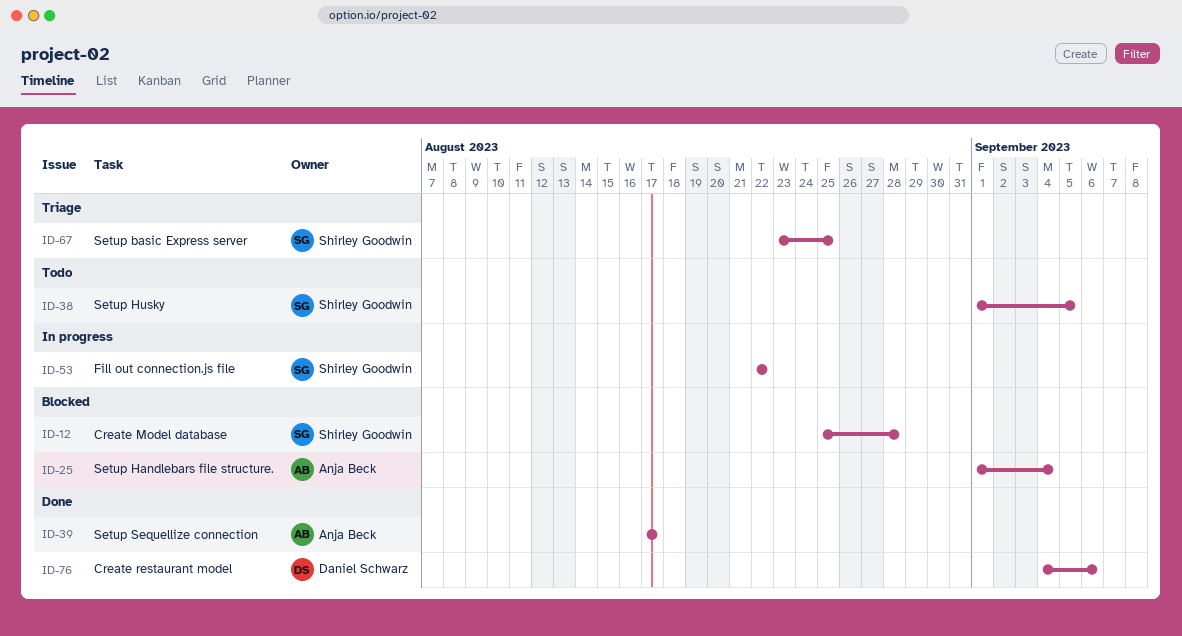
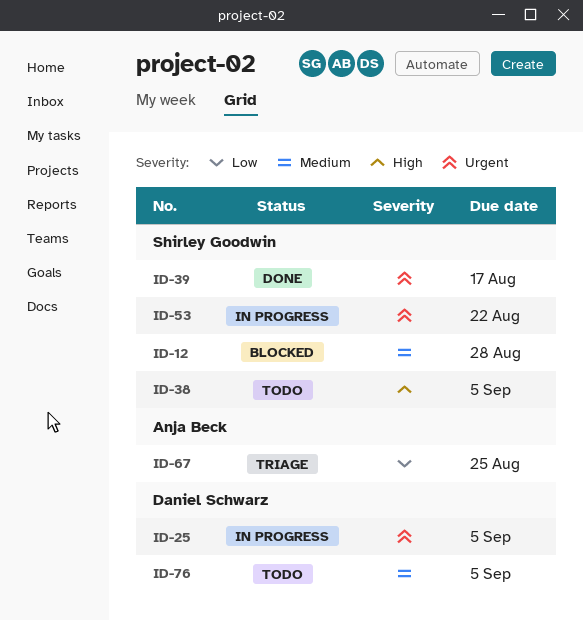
ID-25, status: Blocked -> In progress
ID-25, owner: Anja Beck -> Daniel Schwarz
ID-25, due: Sep 4 -> Sep 5
ID-39, owner: Anja Beck -> Shirley Goodwin
ID-67, owner: Shirley Goodwin -> Anja Beck
ID-76, status: Done -> Todo
ID-76, due: Sep 6 -> Sep 5

